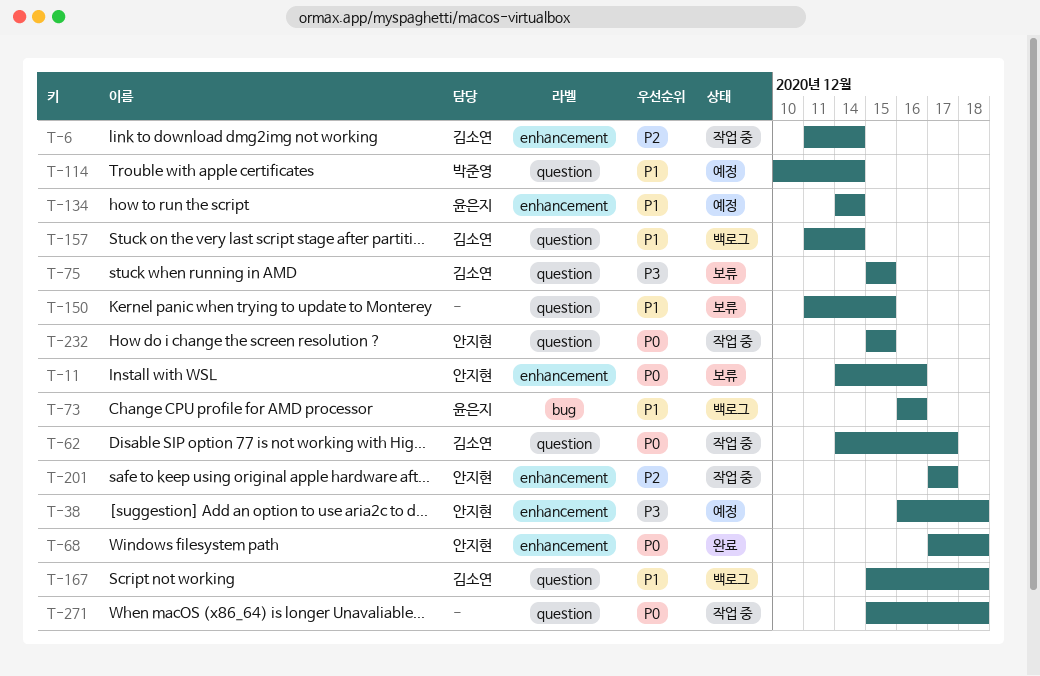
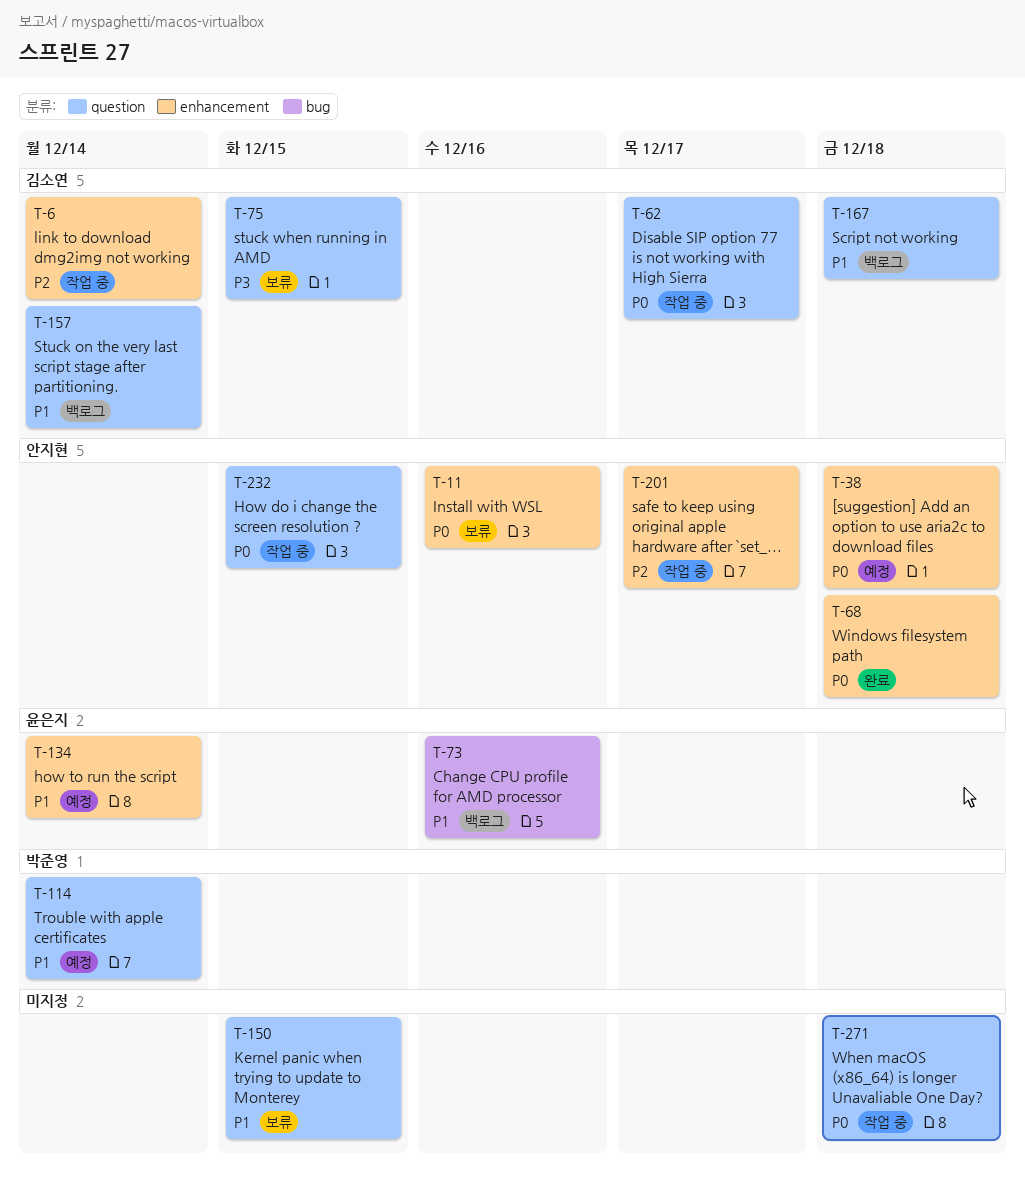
T-38, priority: P3 -> P0

